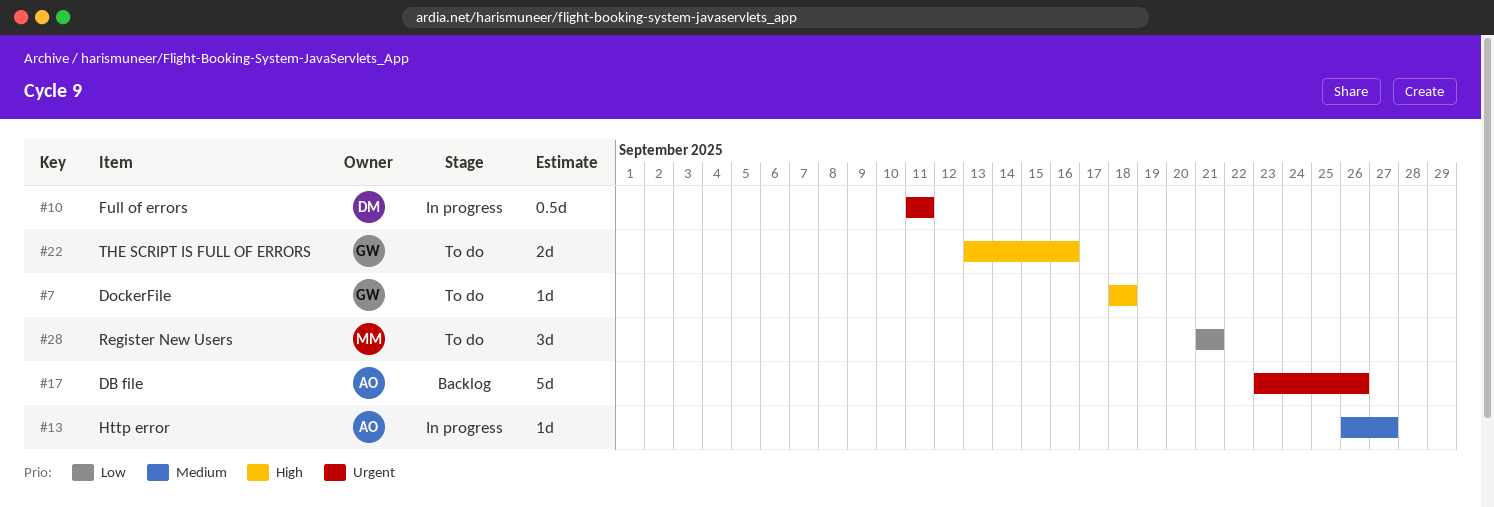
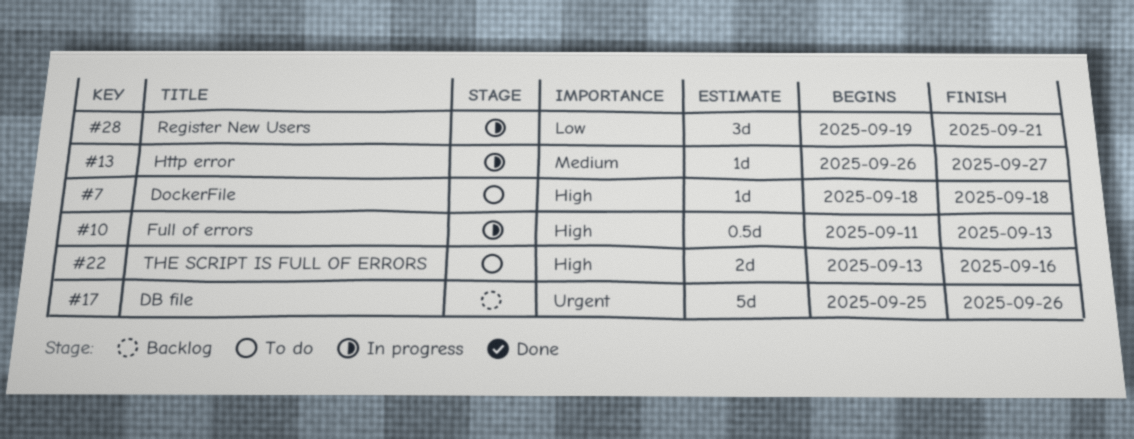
#10, priority: Urgent -> High
#10, due: Sep 11 -> Sep 13
#17, start: Sep 23 -> Sep 25
#28, status: To do -> In progress
#28, start: Sep 21 -> Sep 19

